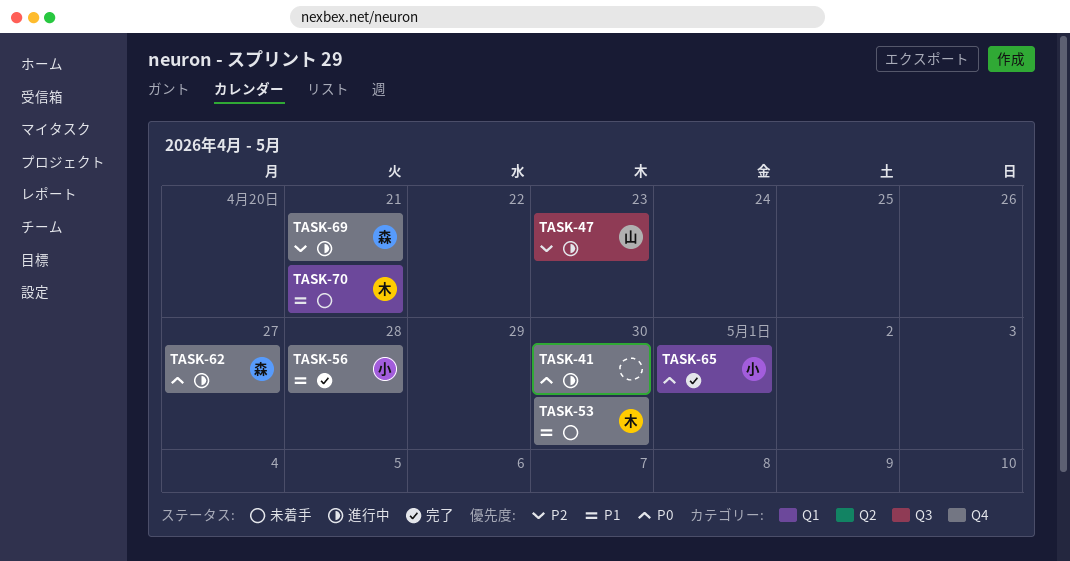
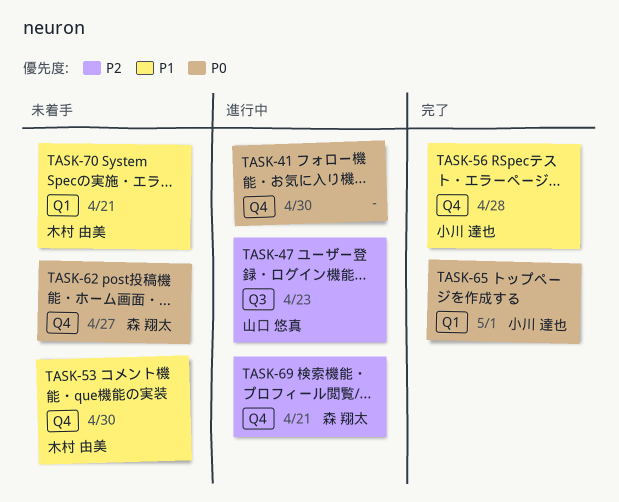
TASK-62, status: 進行中 -> 未着手

